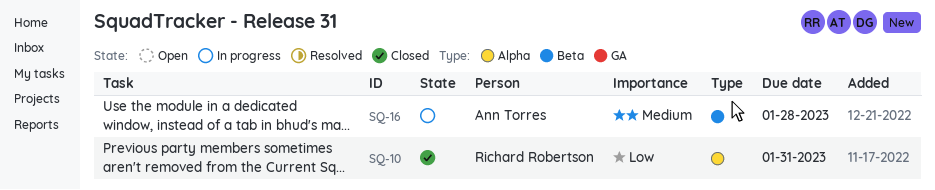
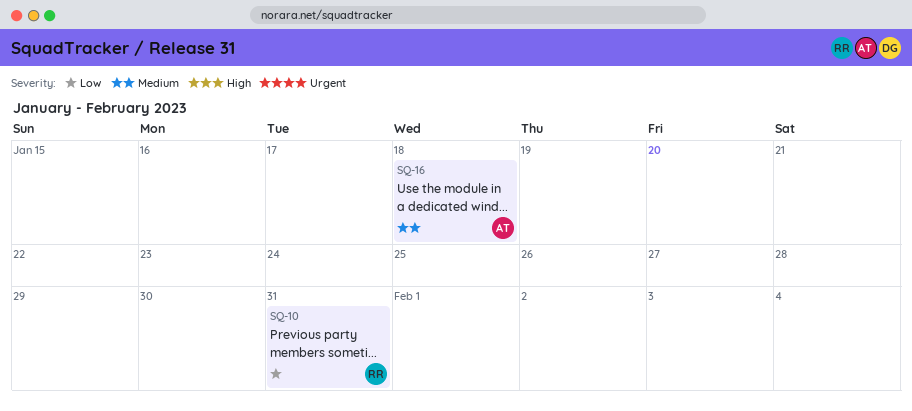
SQ-16, due: Jan 28 -> Jan 18

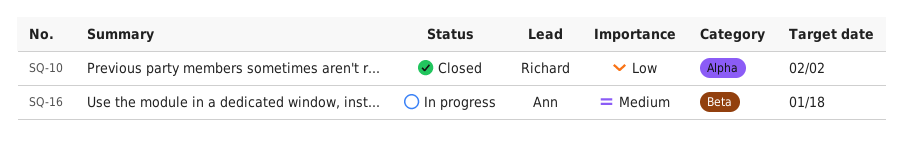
SQ-10, due: Jan 31 -> Feb 2

